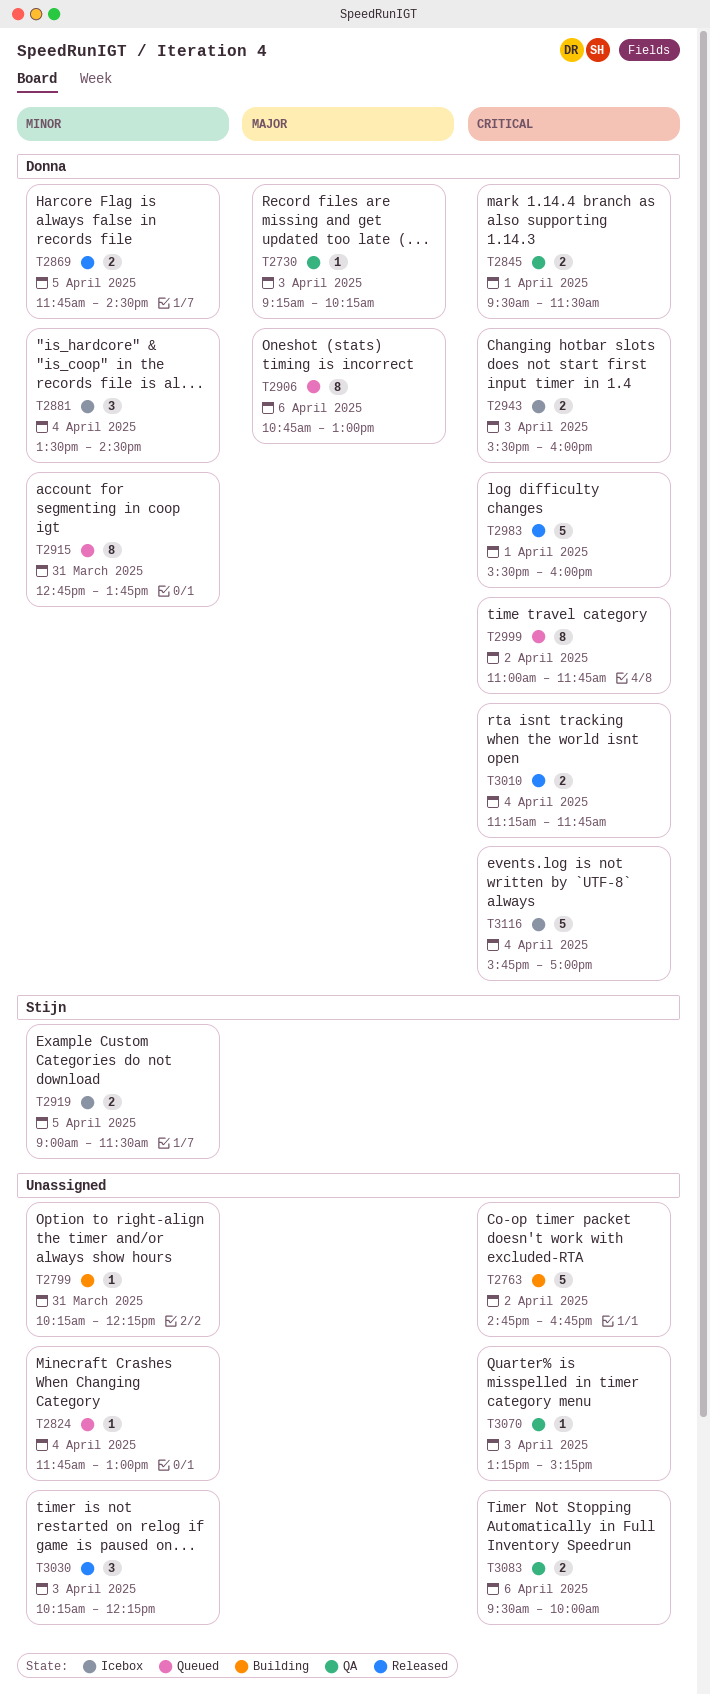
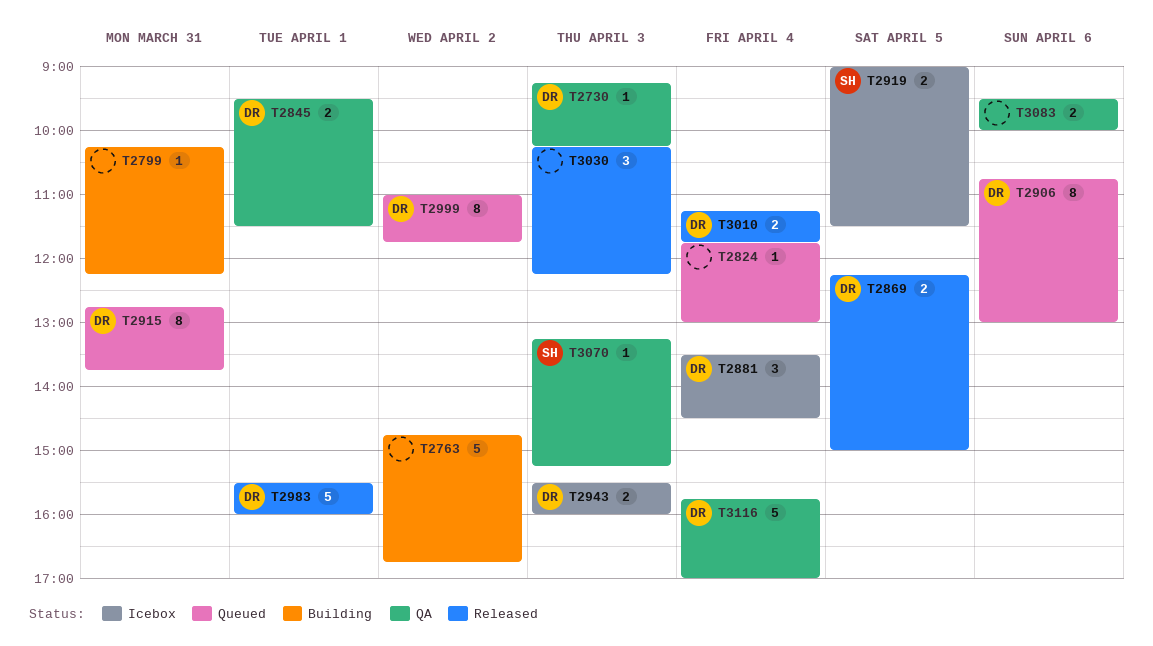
T2869, begins: 11:45 -> 12:15
T2869, ends: 14:30 -> 15:00
T3070, owner: none -> Stijn
T3116, status: Icebox -> QA

